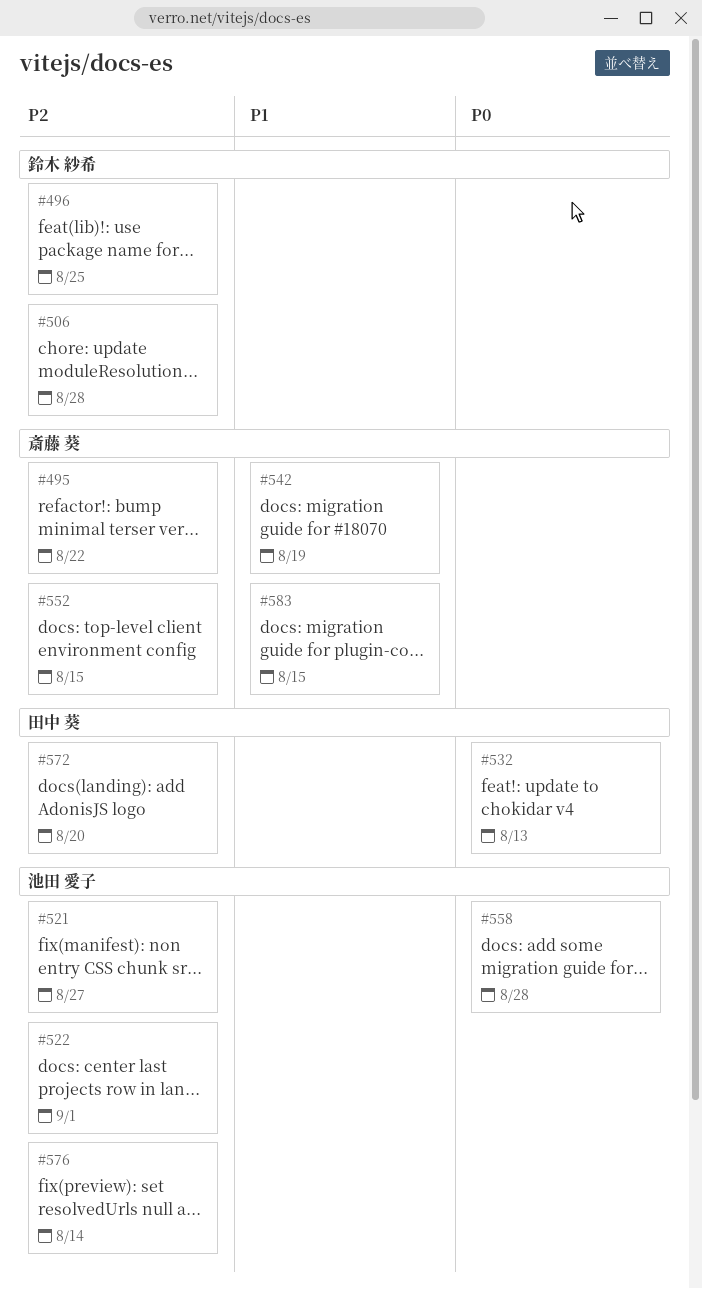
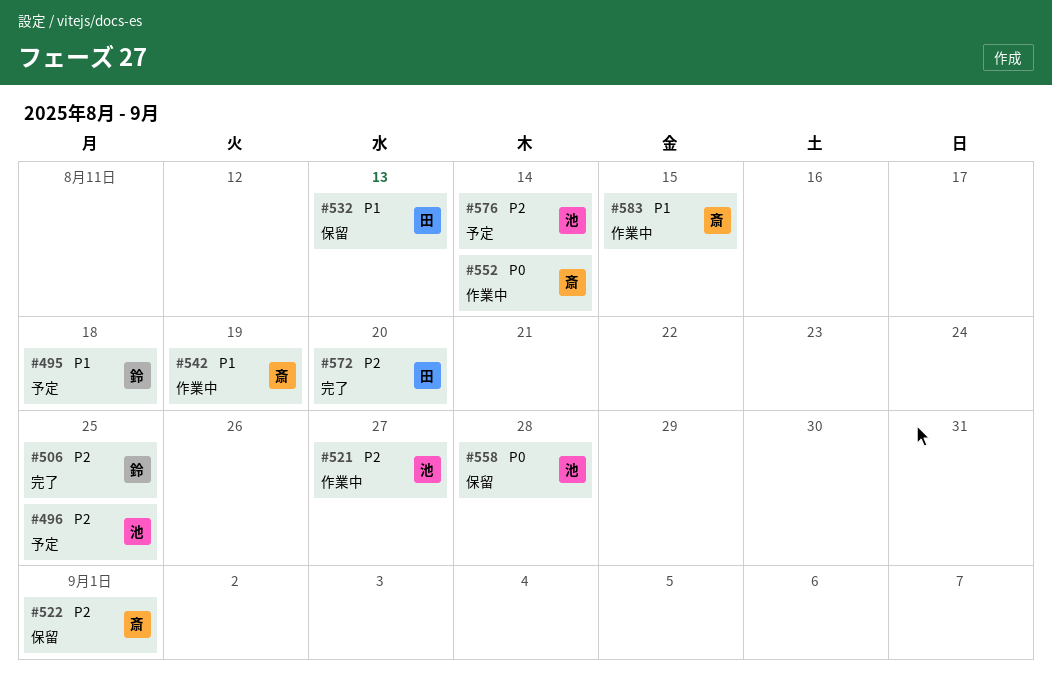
#495, owner: 斎藤 葵 -> 鈴木 紗希
#495, priority: P2 -> P1
#495, due: Aug 22 -> Aug 18
#496, owner: 鈴木 紗希 -> 池田 愛子
#506, due: Aug 28 -> Aug 25
#522, owner: 池田 愛子 -> 斎藤 葵
#532, priority: P0 -> P1
#552, priority: P2 -> P0
#552, due: Aug 15 -> Aug 14

